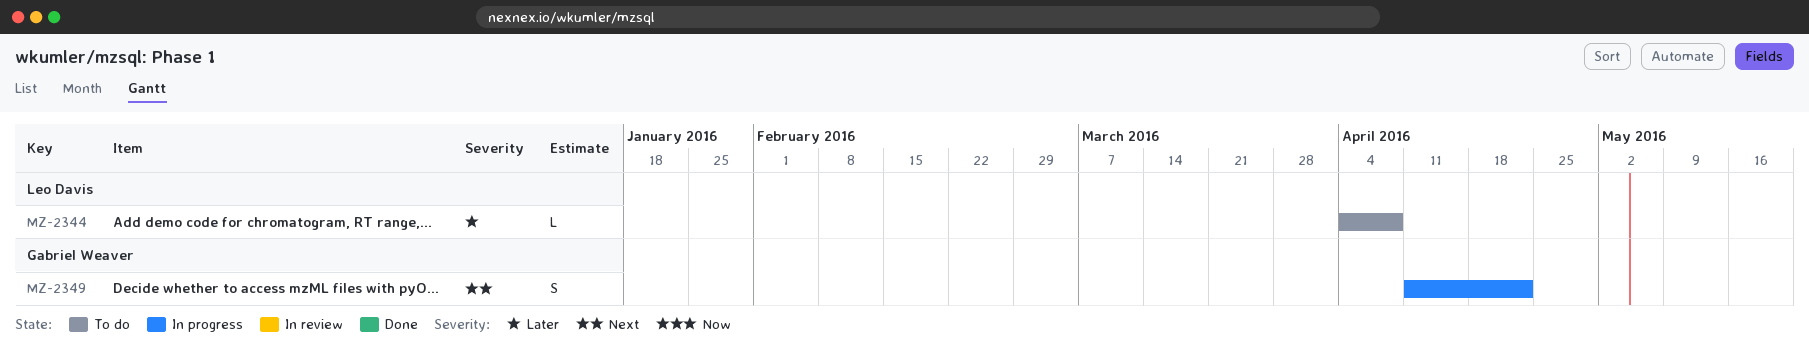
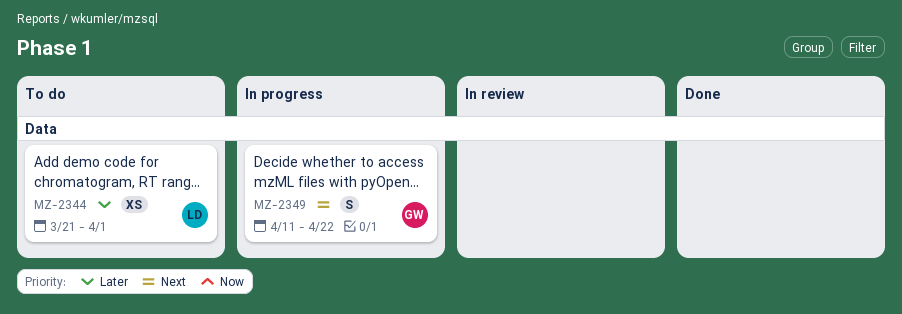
MZ-2344, estimate: L -> XS
MZ-2344, start: Apr 4 -> Mar 21
MZ-2344, due: Apr 8 -> Apr 1

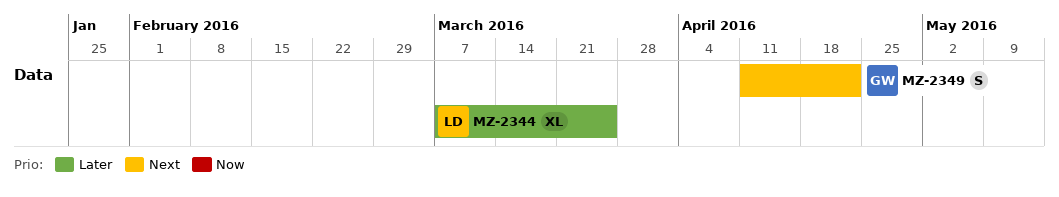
MZ-2344, estimate: XS -> XL
MZ-2344, start: Mar 21 -> Mar 7
MZ-2344, due: Apr 1 -> Mar 25

